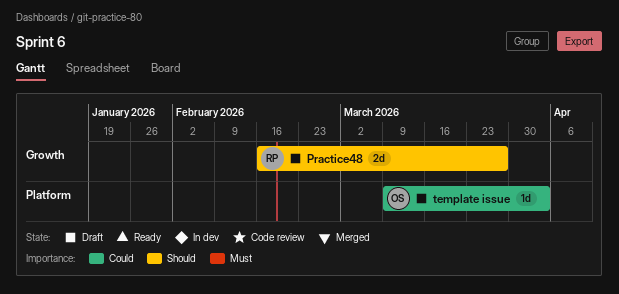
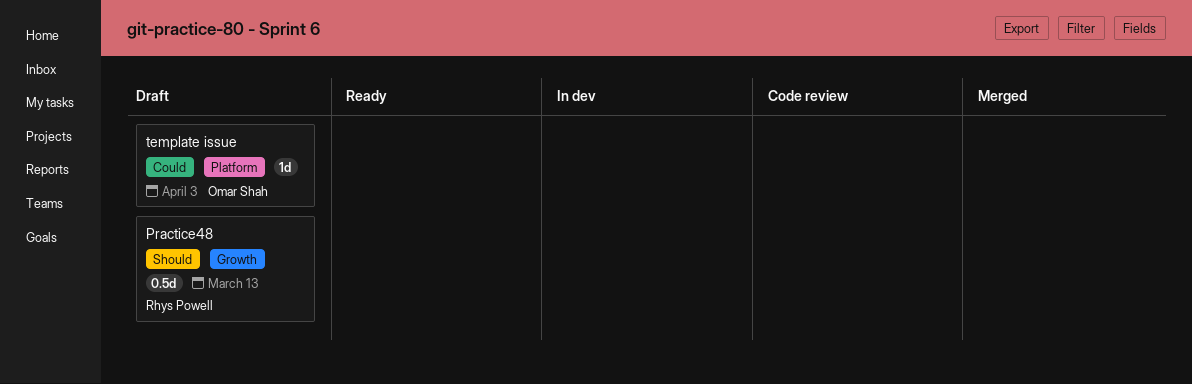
Practice48, estimate: 2d -> 0.5d
Practice48, due: Mar 27 -> Mar 13

